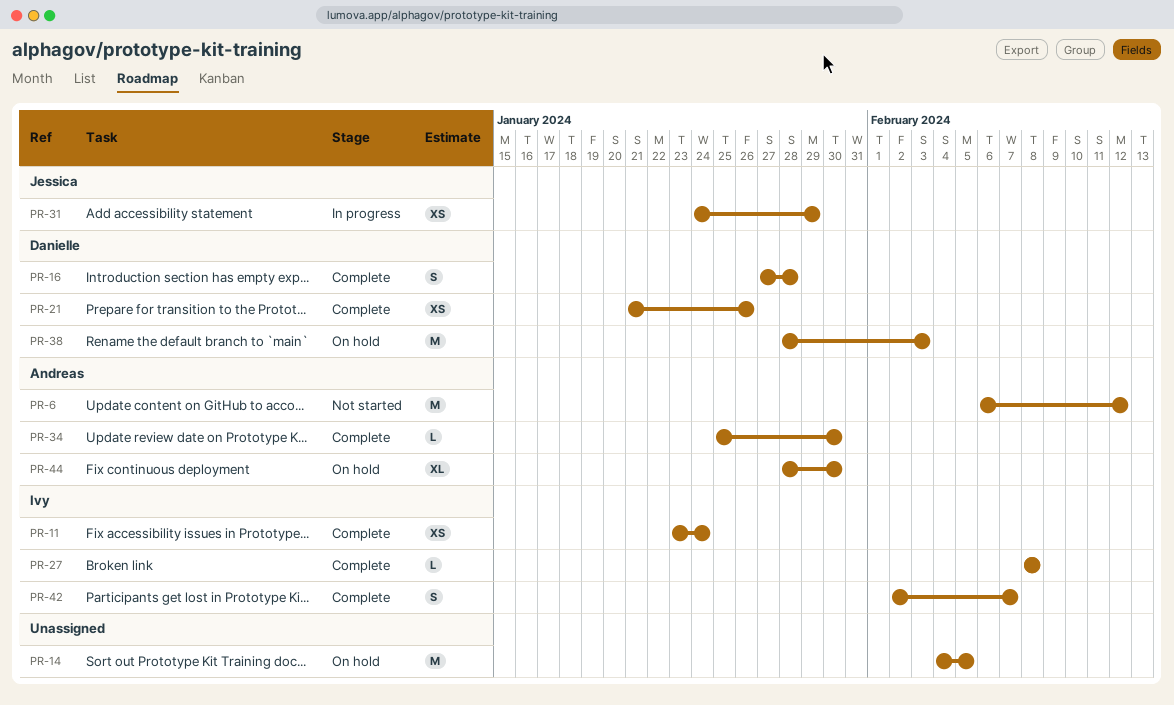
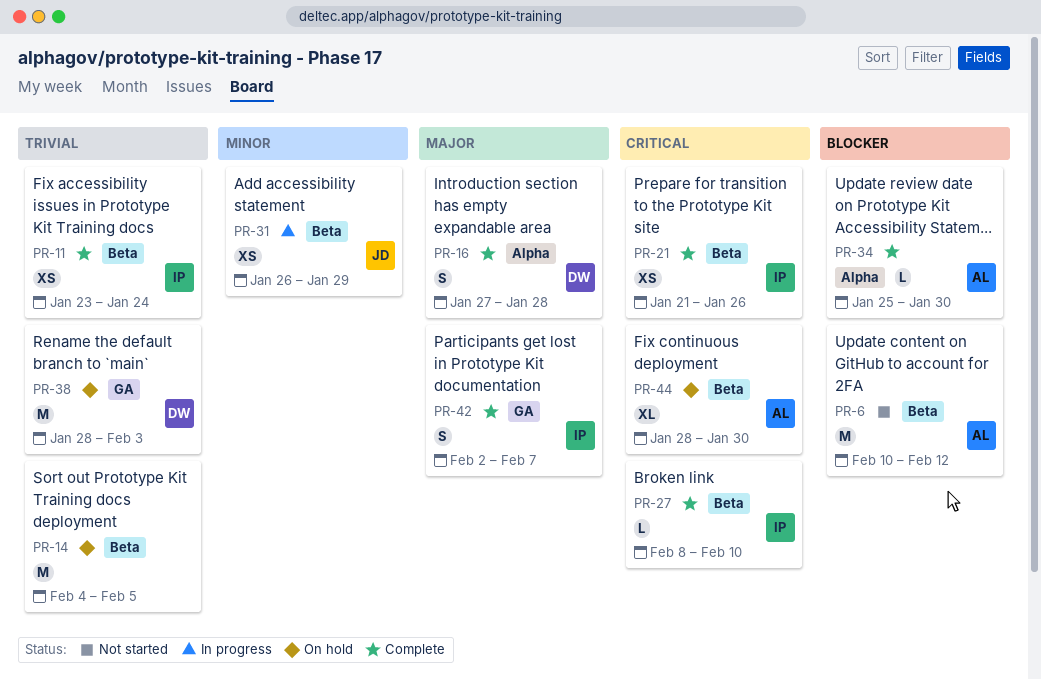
PR-6, start: Feb 6 -> Feb 10
PR-21, owner: Danielle -> Ivy
PR-27, due: Feb 8 -> Feb 10
PR-31, start: Jan 24 -> Jan 26

